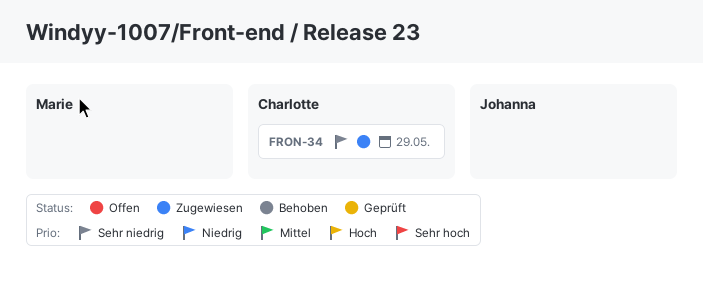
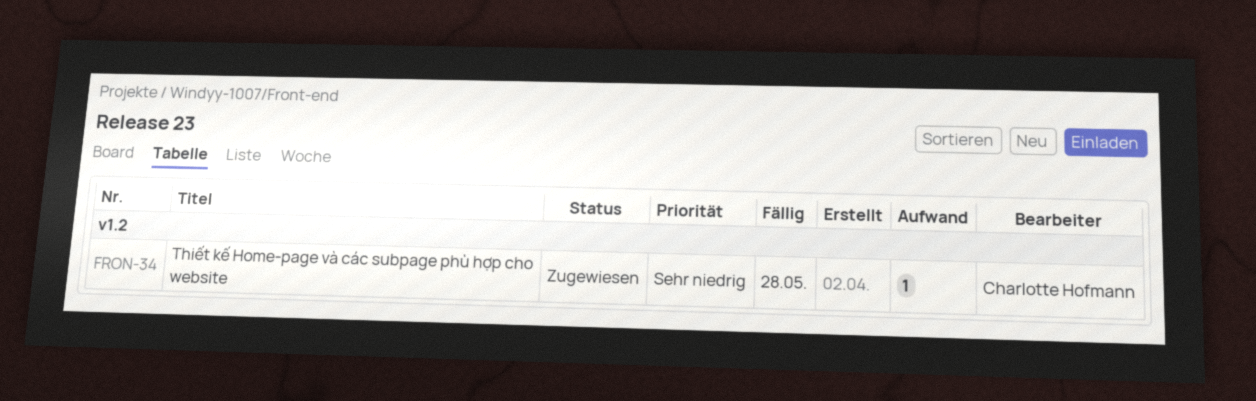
FRON-34, due: May 29 -> May 28

